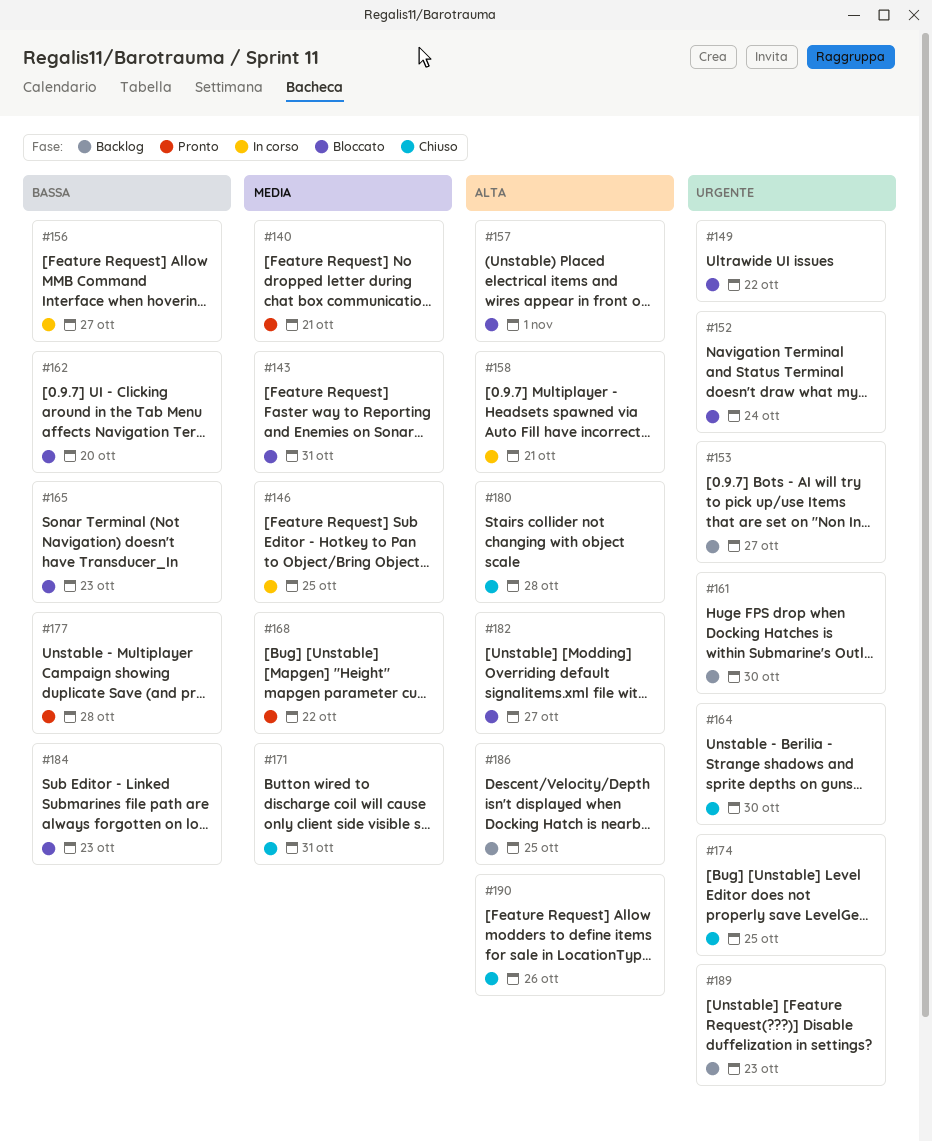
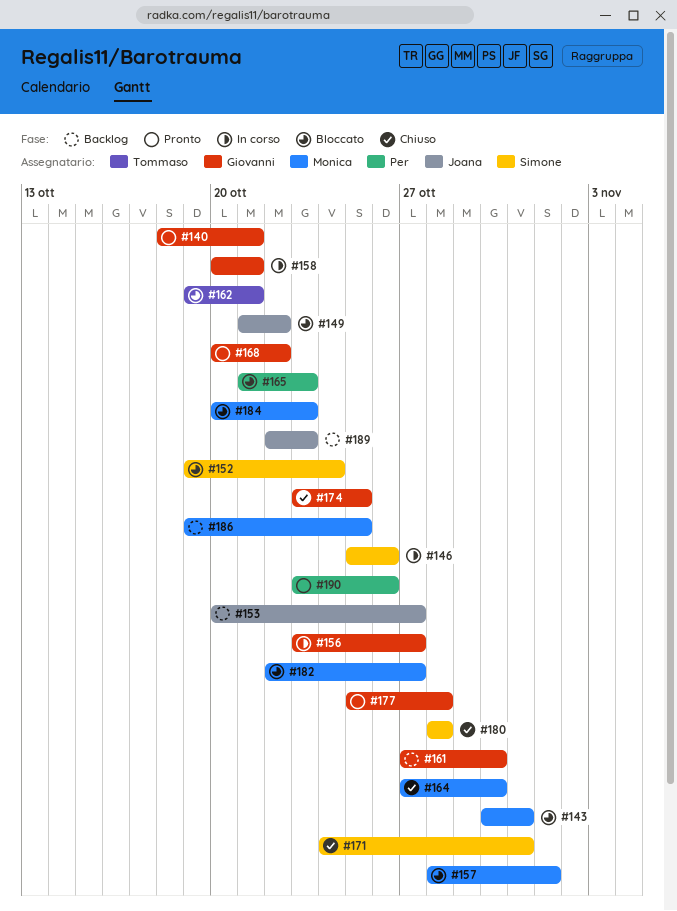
#146, due: Oct 25 -> Oct 26
#162, due: Oct 20 -> Oct 21
#190, status: Chiuso -> Pronto

